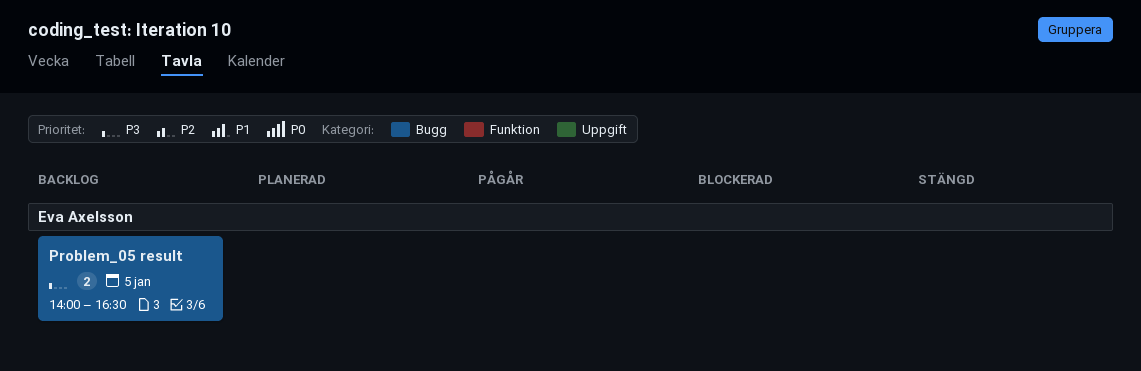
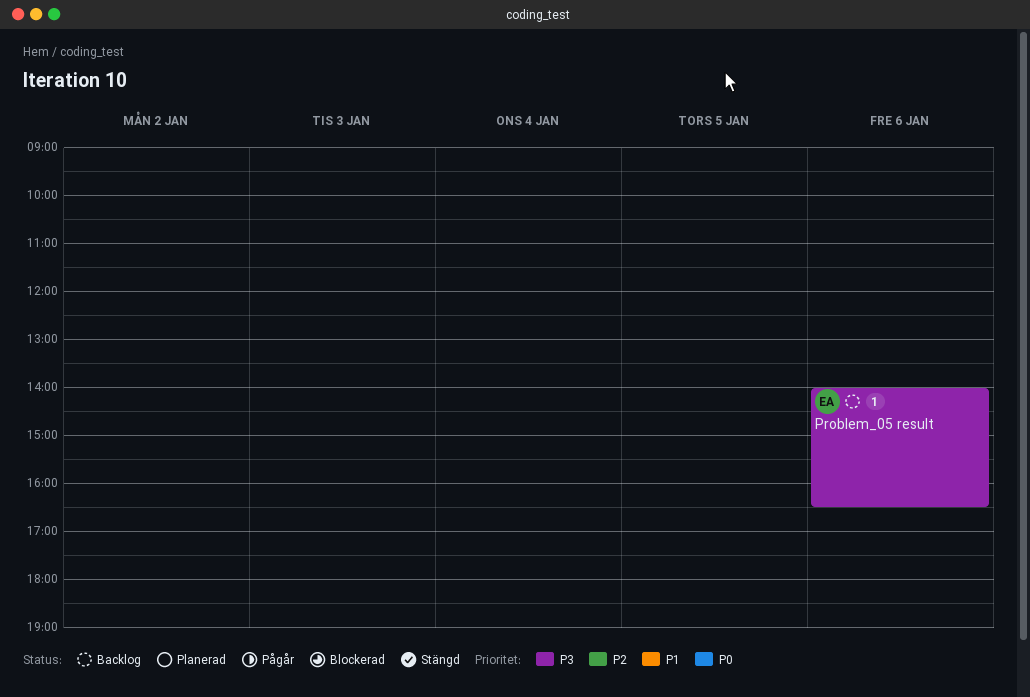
Problem_05 result, estimate: 2 -> 1
Problem_05 result, day: Jan 5 -> Jan 6

